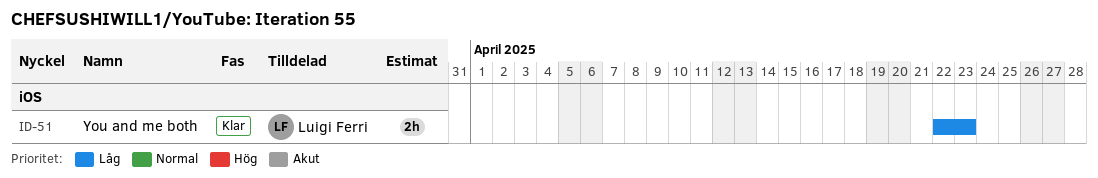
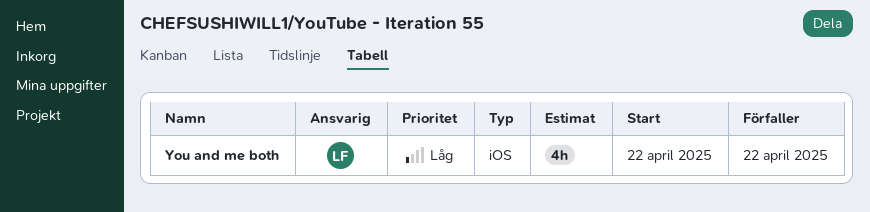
You and me both, estimate: 2h -> 4h
You and me both, due: Apr 23 -> Apr 22

